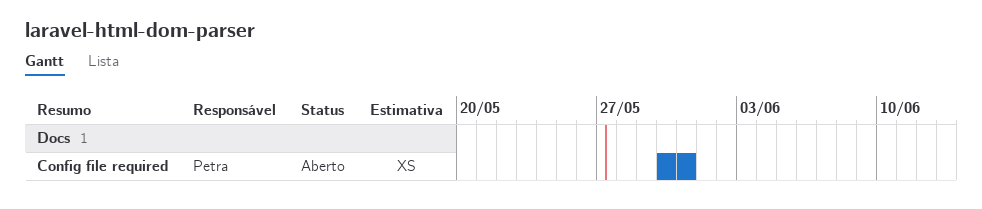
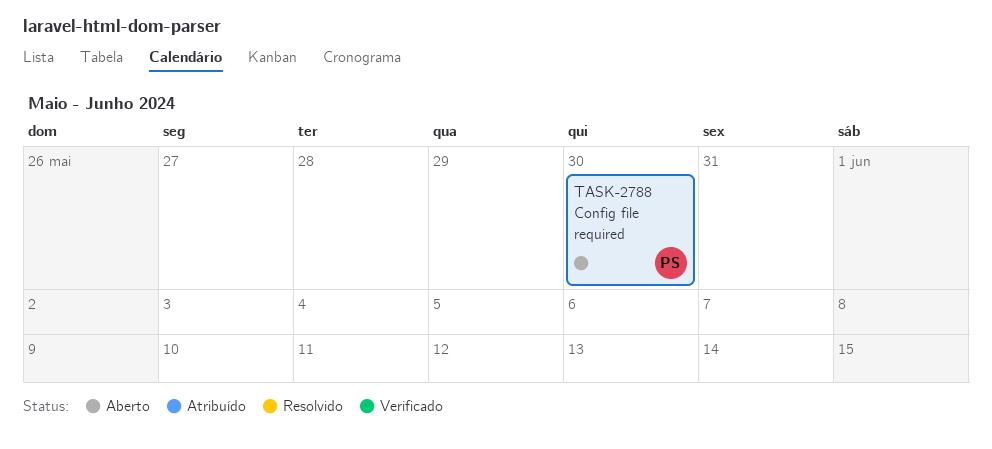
Config file required, due: May 31 -> May 30

